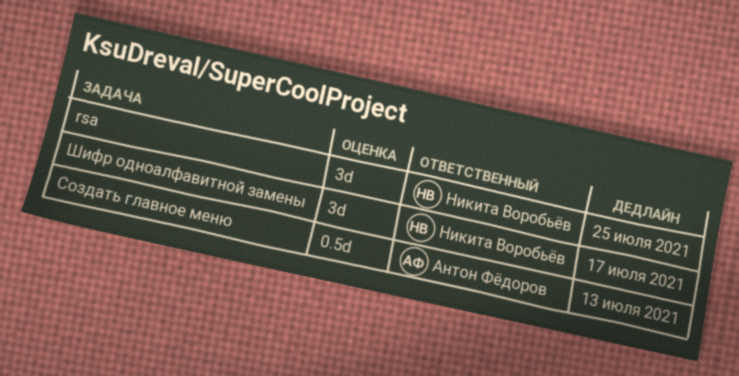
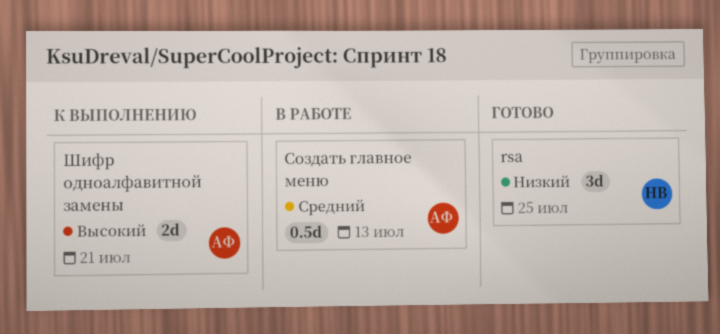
Шифр одноалфавитной замены, owner: Никита Воробьёв -> Антон Фёдоров
Шифр одноалфавитной замены, estimate: 3d -> 2d
Шифр одноалфавитной замены, due: Jul 17 -> Jul 21

